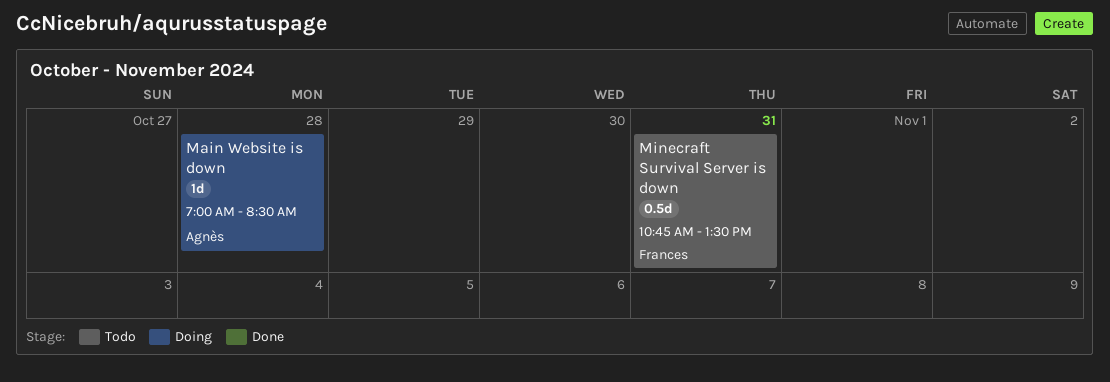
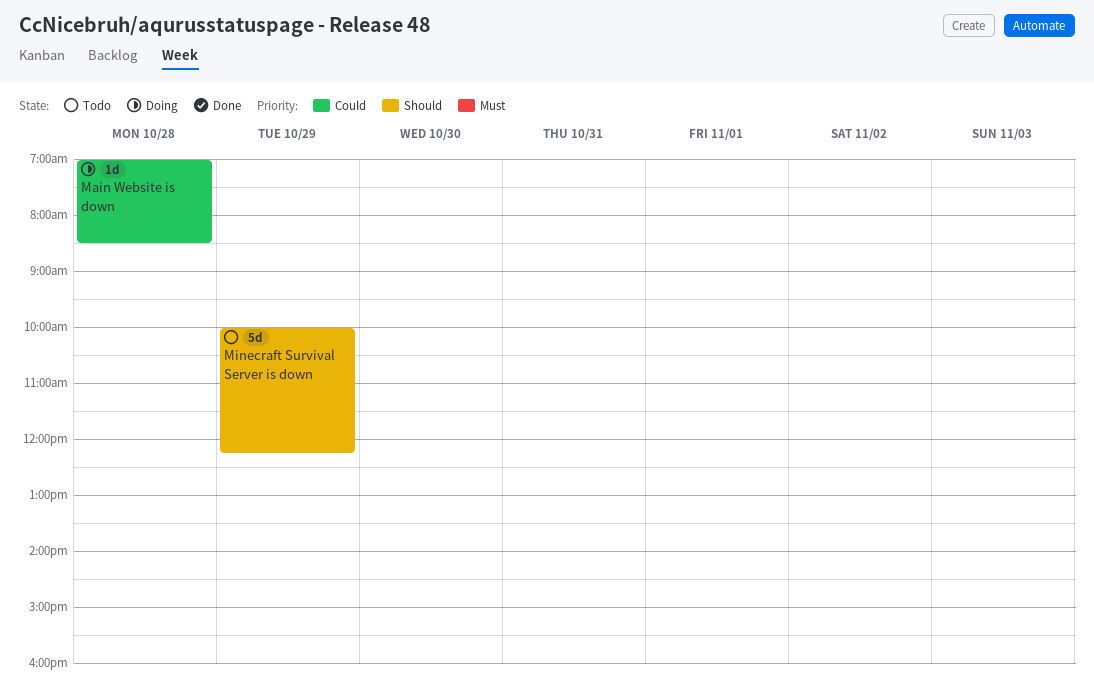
Minecraft Survival Server is down, estimate: 0.5d -> 5d
Minecraft Survival Server is down, day: Oct 31 -> Oct 29
Minecraft Survival Server is down, begins: 10:45 -> 10:00
Minecraft Survival Server is down, ends: 13:30 -> 12:15

